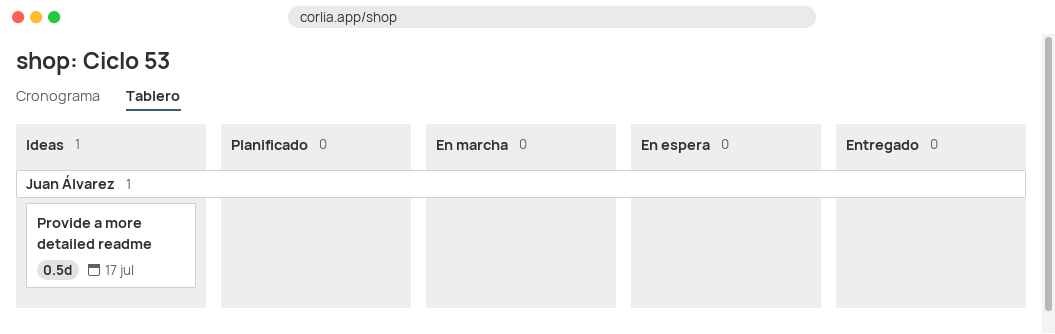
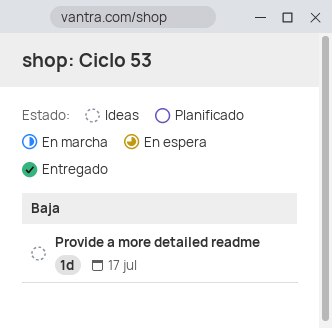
Provide a more detailed readme, estimate: 0.5d -> 1d

